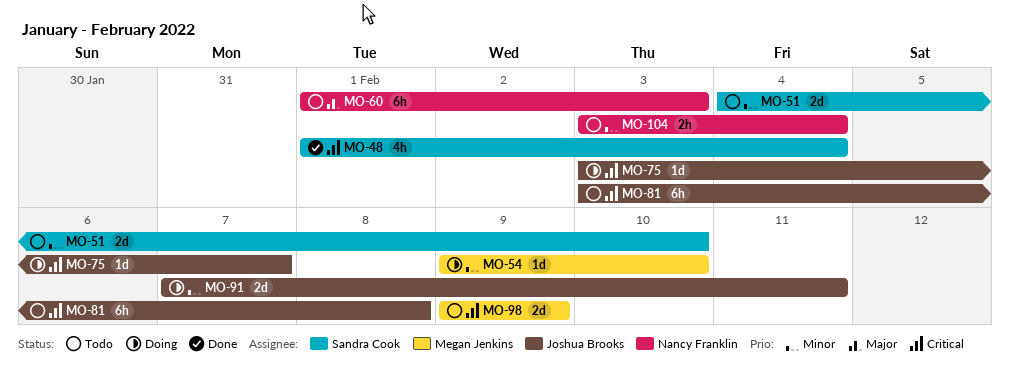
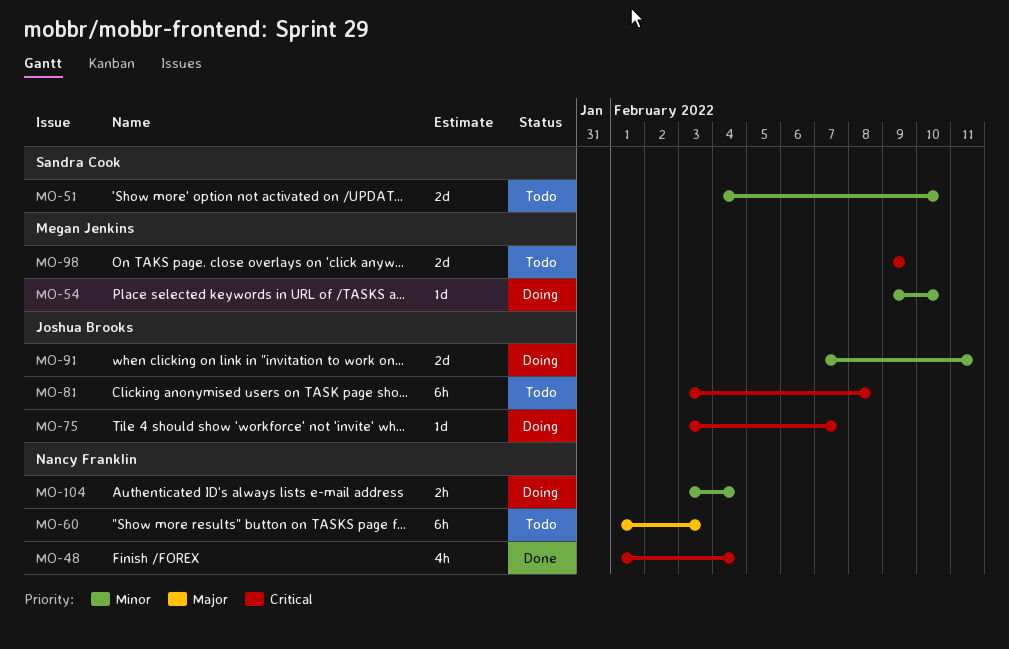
MO-48, owner: Sandra Cook -> Nancy Franklin
MO-104, status: Todo -> Doing

